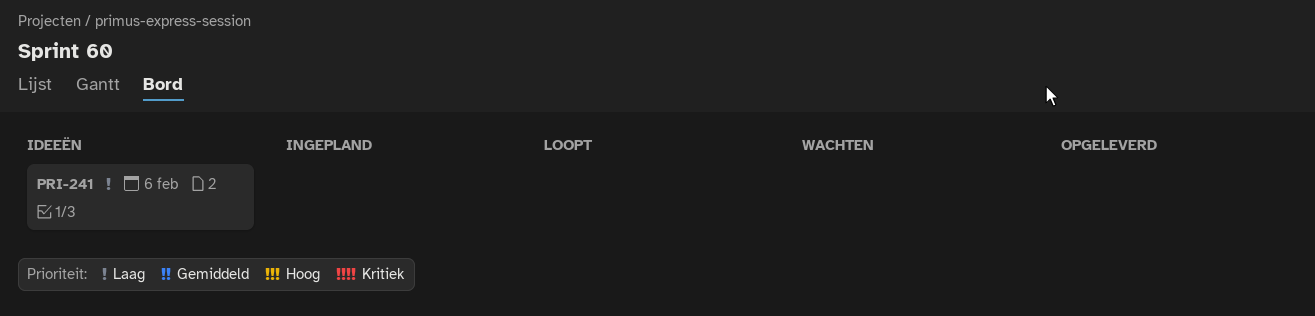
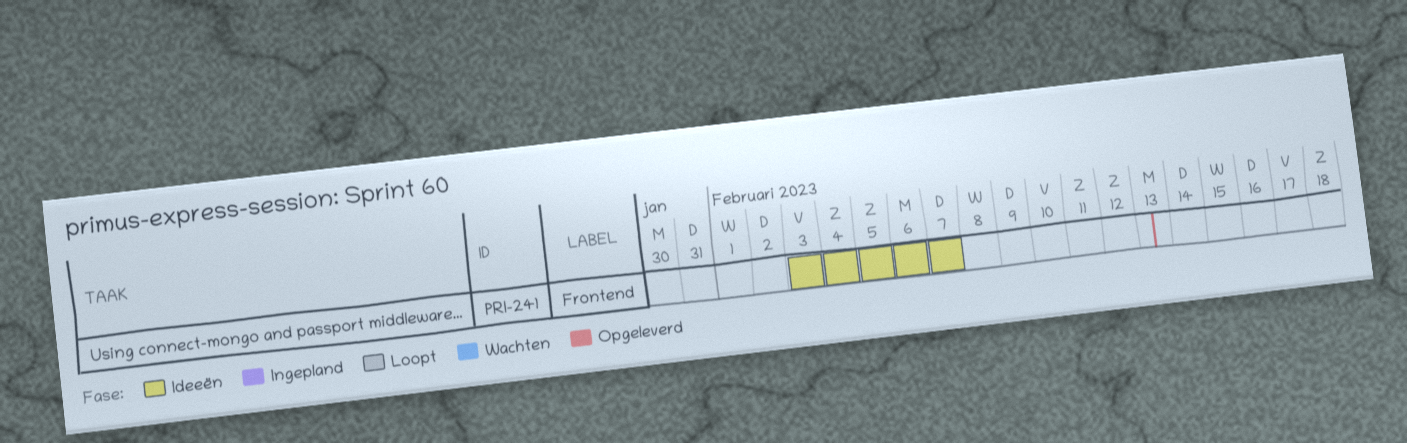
PRI-241, due: Feb 6 -> Feb 7

